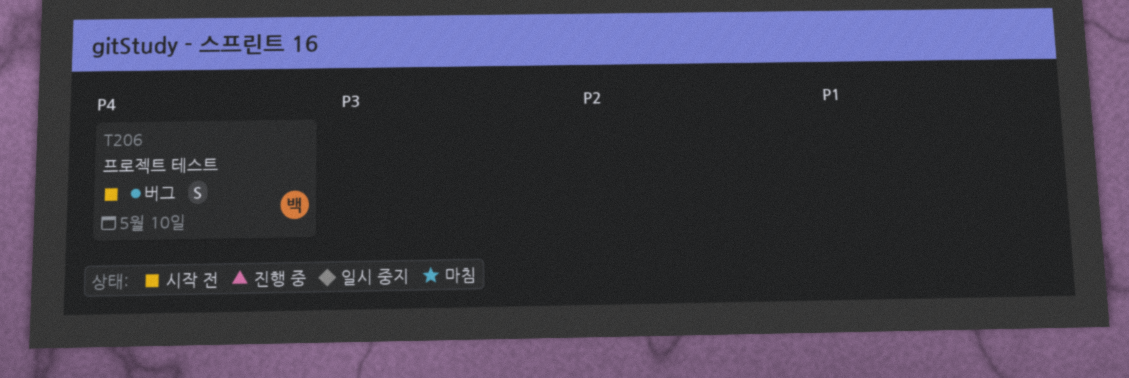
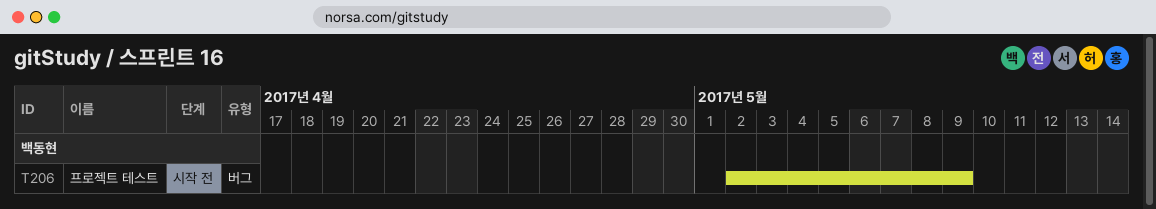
T206, due: May 10 -> May 9

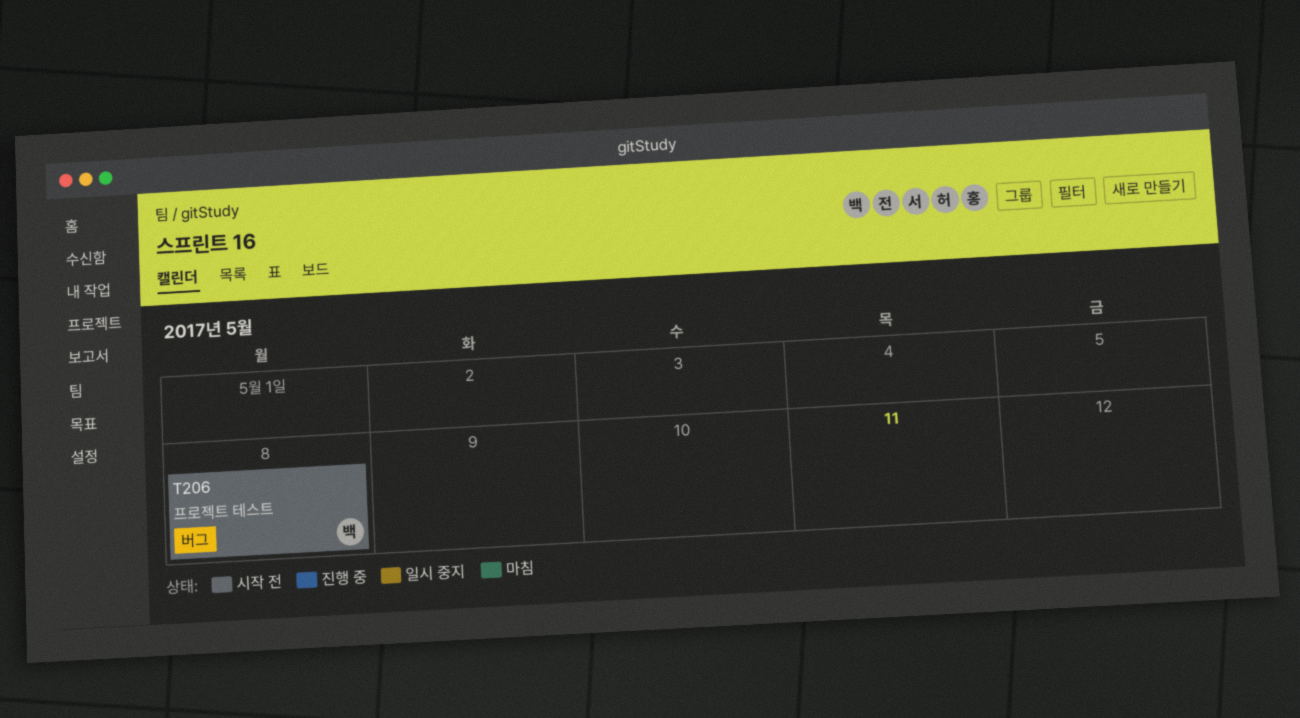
T206, due: May 9 -> May 8

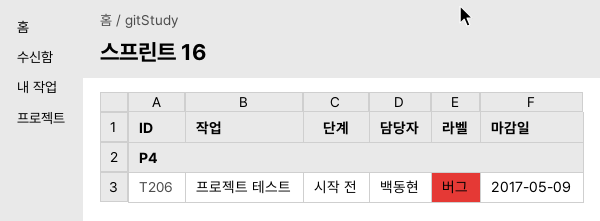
T206, due: May 8 -> May 9

